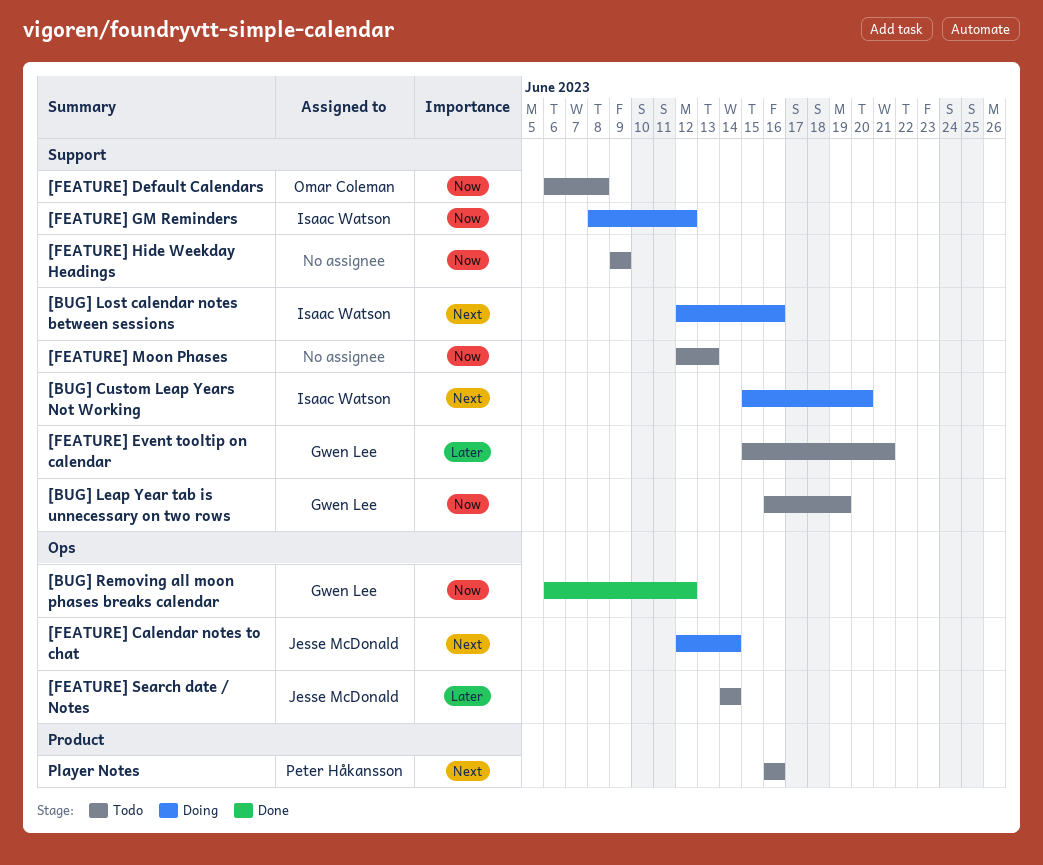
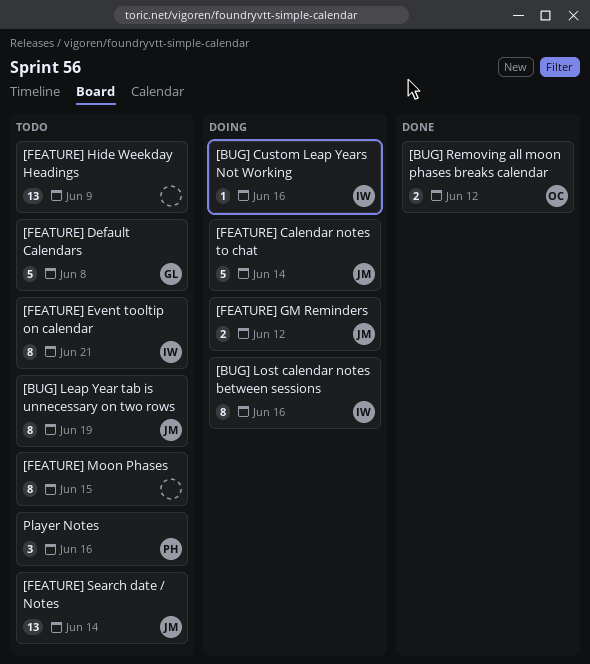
[BUG] Custom Leap Years Not Working, due: Jun 20 -> Jun 16
[BUG] Leap Year tab is unnecessary on two rows, owner: Gwen Lee -> Jesse McDonald
[BUG] Removing all moon phases breaks calendar, owner: Gwen Lee -> Omar Coleman
[FEATURE] Default Calendars, owner: Omar Coleman -> Gwen Lee
[FEATURE] Event tooltip on calendar, owner: Gwen Lee -> Isaac Watson
[FEATURE] GM Reminders, owner: Isaac Watson -> Jesse McDonald
[FEATURE] Moon Phases, due: Jun 13 -> Jun 15

